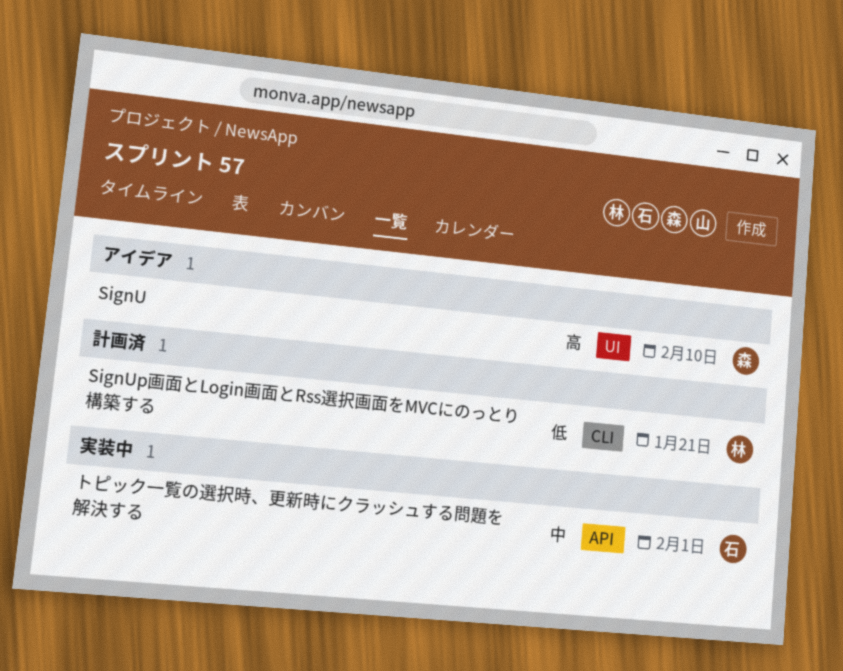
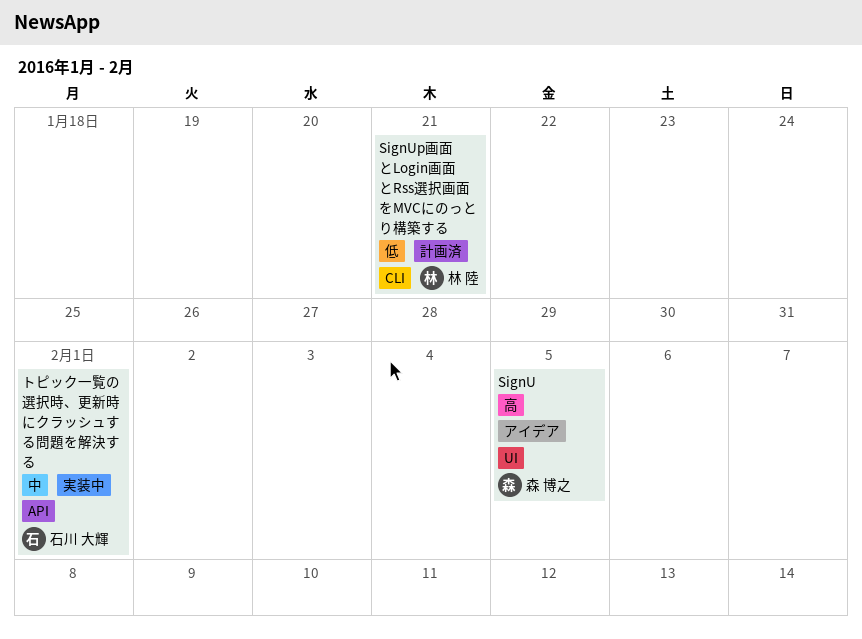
SignU, due: Feb 10 -> Feb 5

